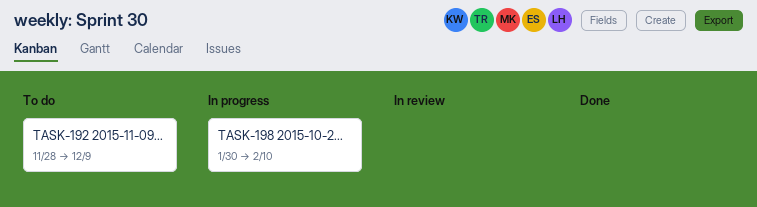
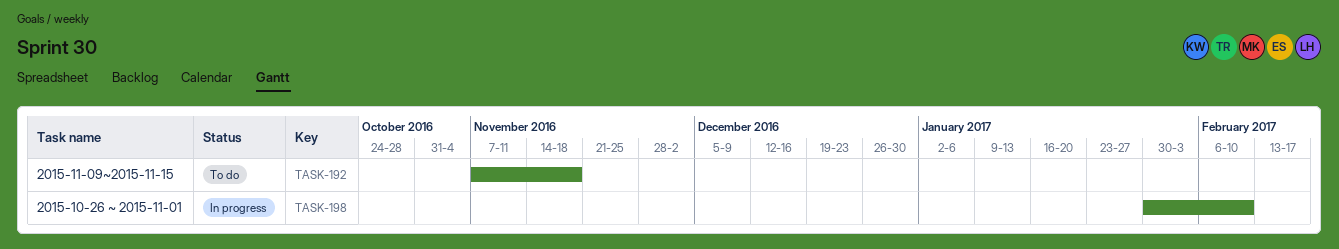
TASK-192, start: Nov 28 -> Nov 7
TASK-192, due: Dec 9 -> Nov 18

